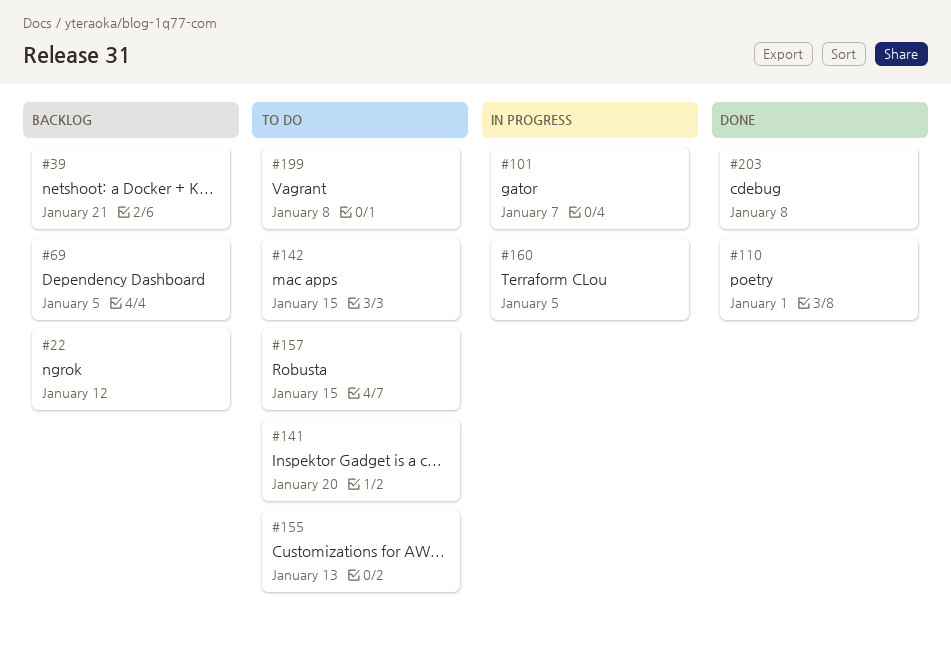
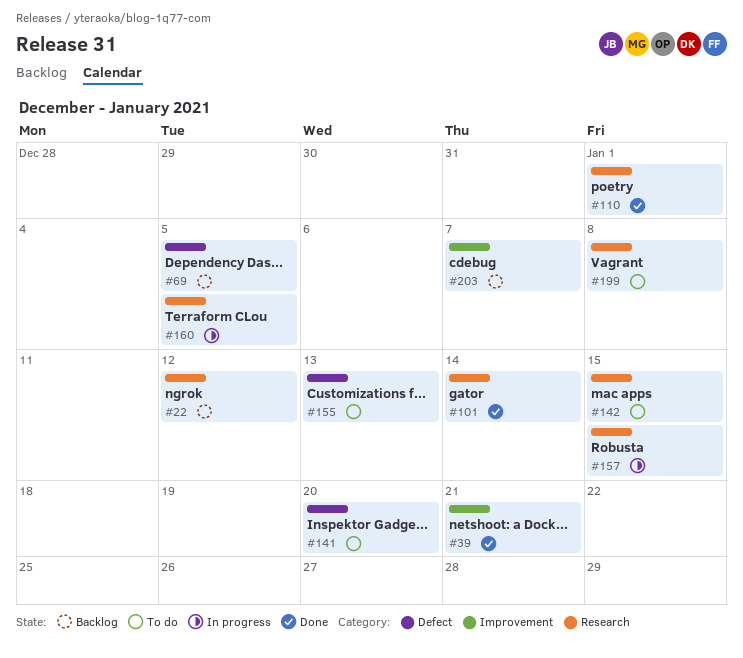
#39, status: Backlog -> Done
#101, status: In progress -> Done
#101, due: Jan 7 -> Jan 14
#157, status: To do -> In progress
#203, status: Done -> Backlog
#203, due: Jan 8 -> Jan 7

